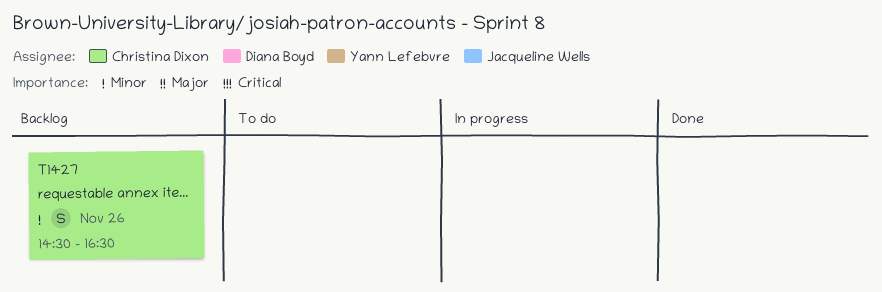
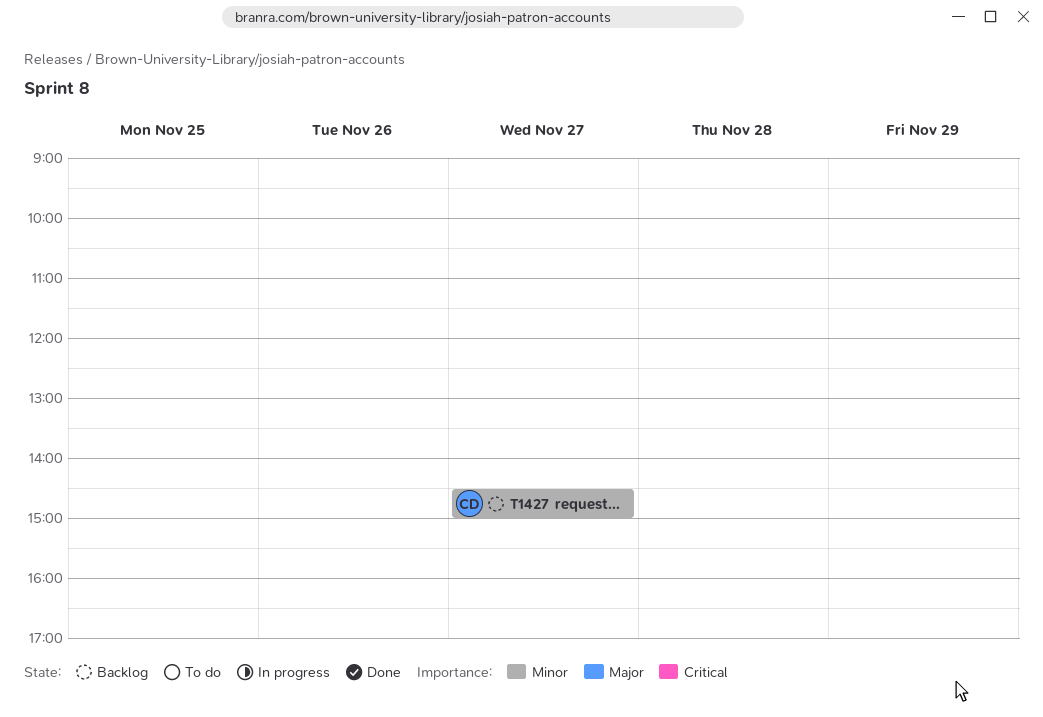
T1427, day: Nov 26 -> Nov 27
T1427, ends: 16:30 -> 15:00

